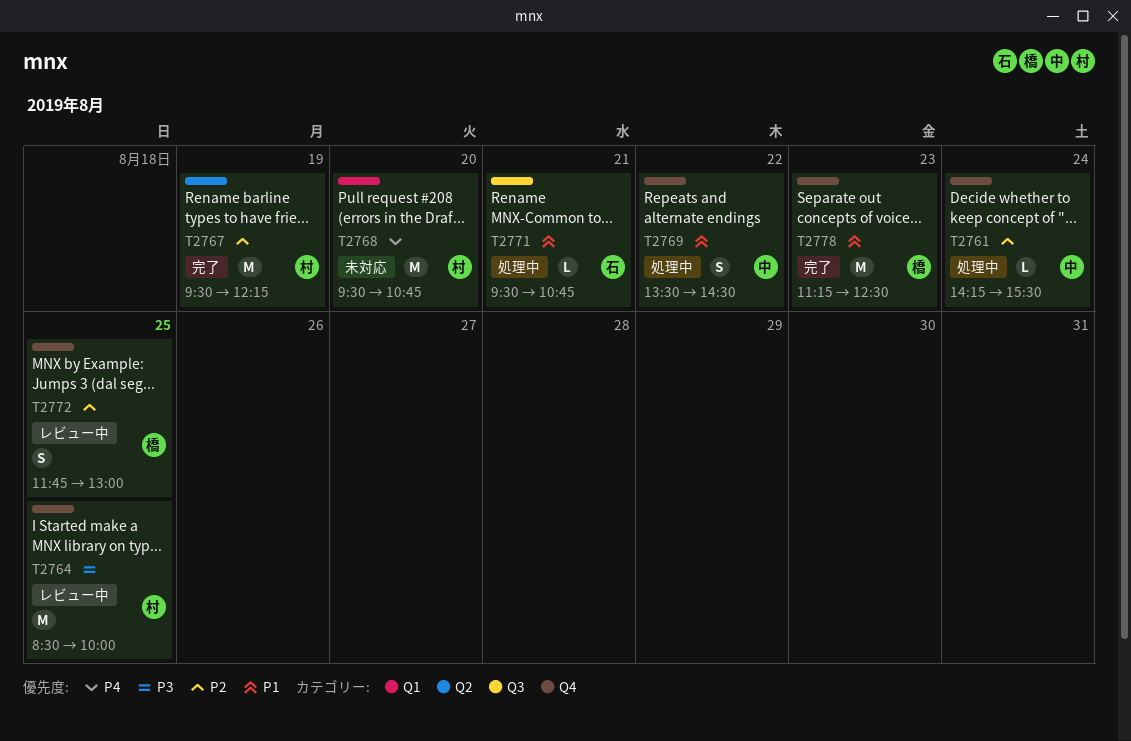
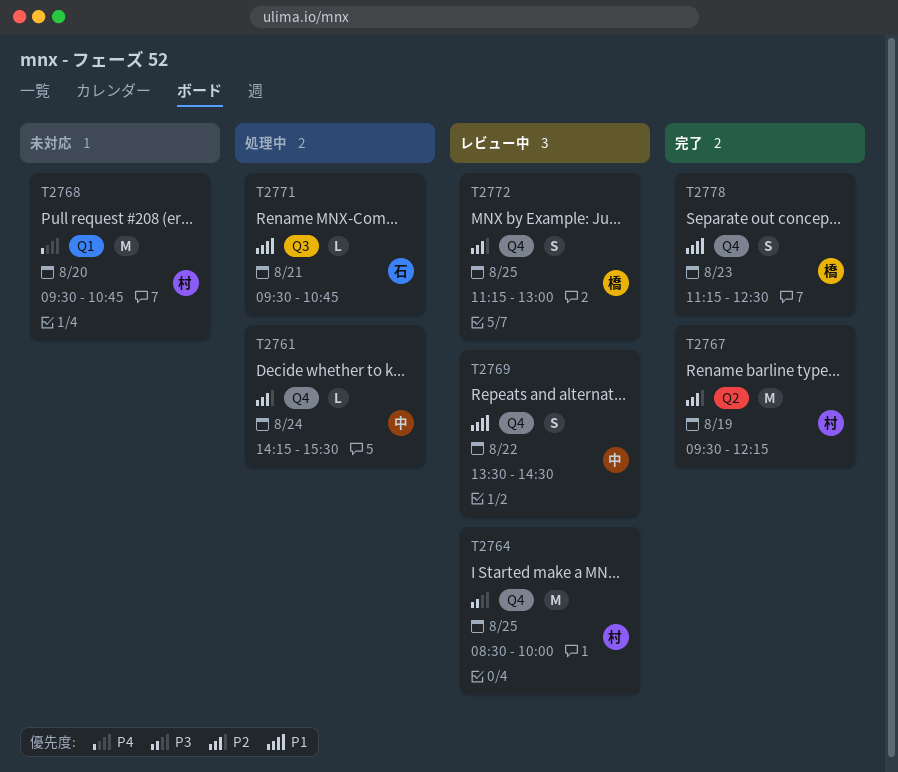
T2769, status: 処理中 -> レビュー中
T2772, begins: 11:45 -> 11:15
T2778, estimate: M -> S

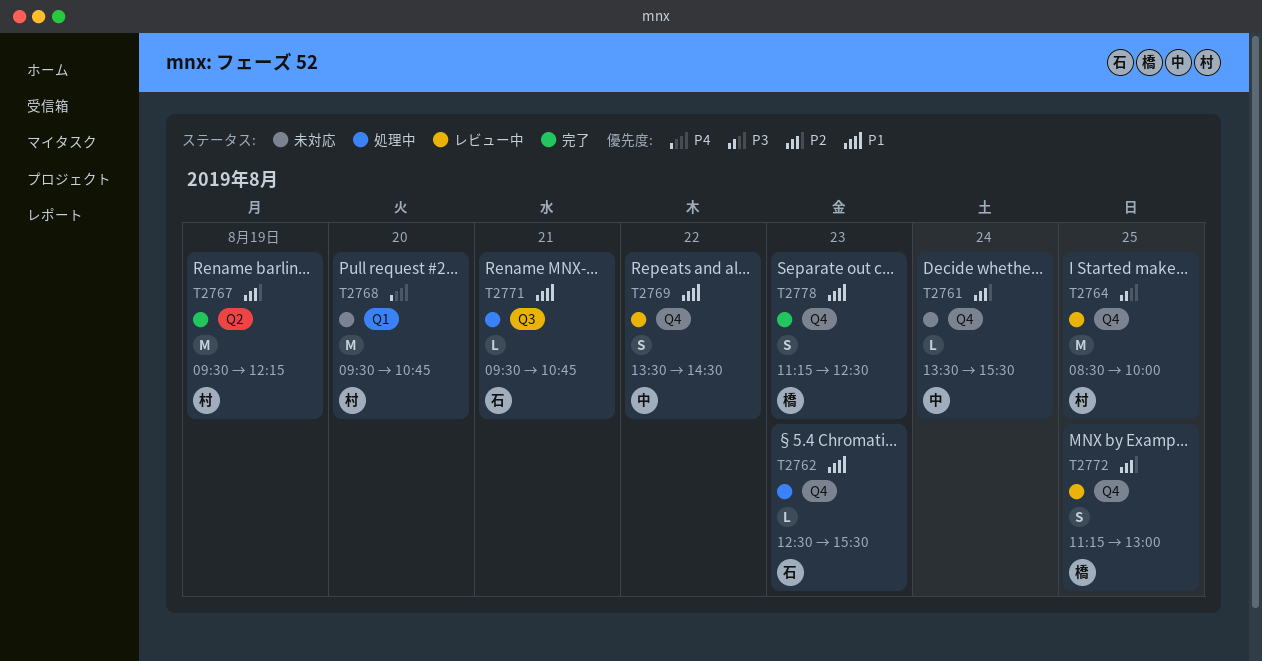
T2761, status: 処理中 -> 未対応
T2761, begins: 14:15 -> 13:30
T2762: none -> present

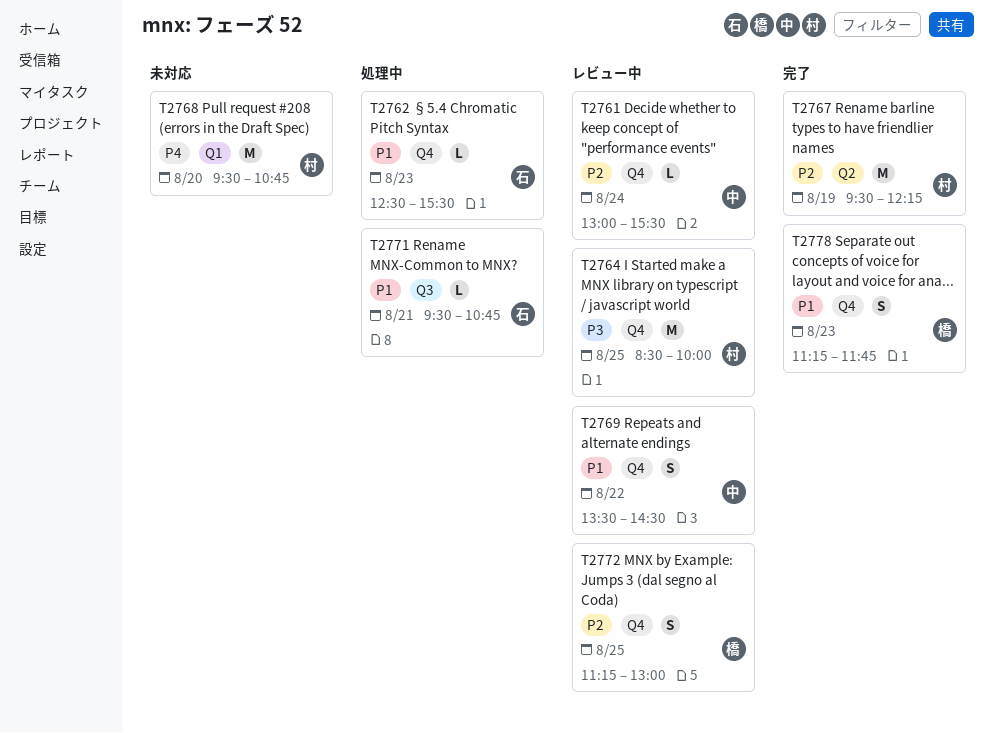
T2761, status: 未対応 -> レビュー中
T2761, begins: 13:30 -> 13:00
T2778, ends: 12:30 -> 11:45

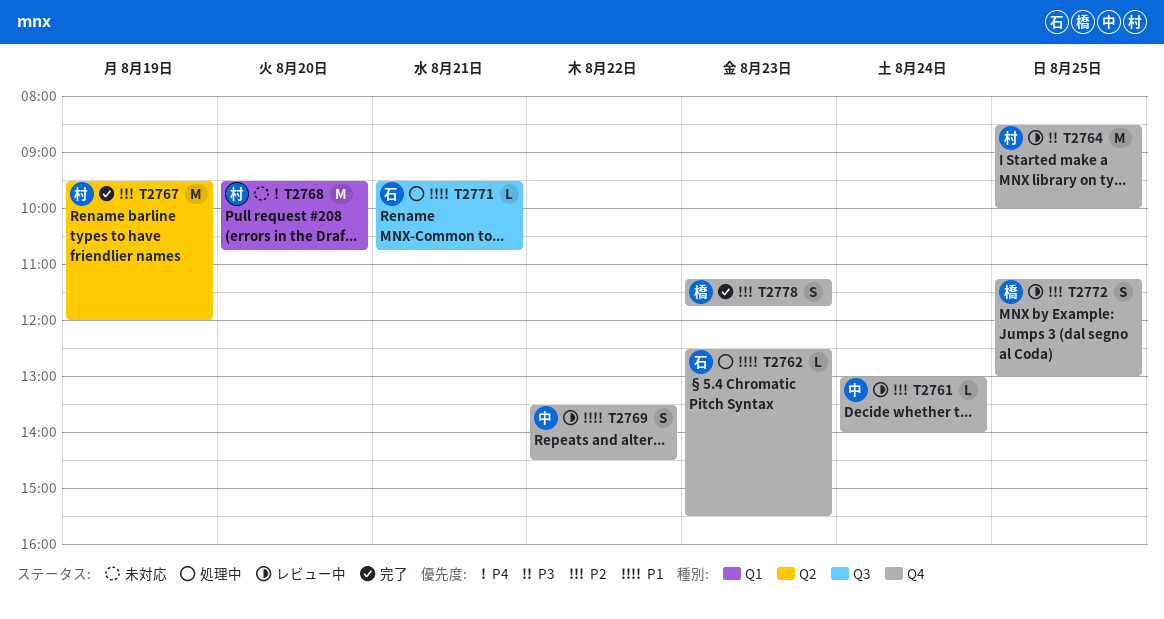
T2761, ends: 15:30 -> 14:00
T2767, ends: 12:15 -> 12:00
T2778, priority: P1 -> P2

